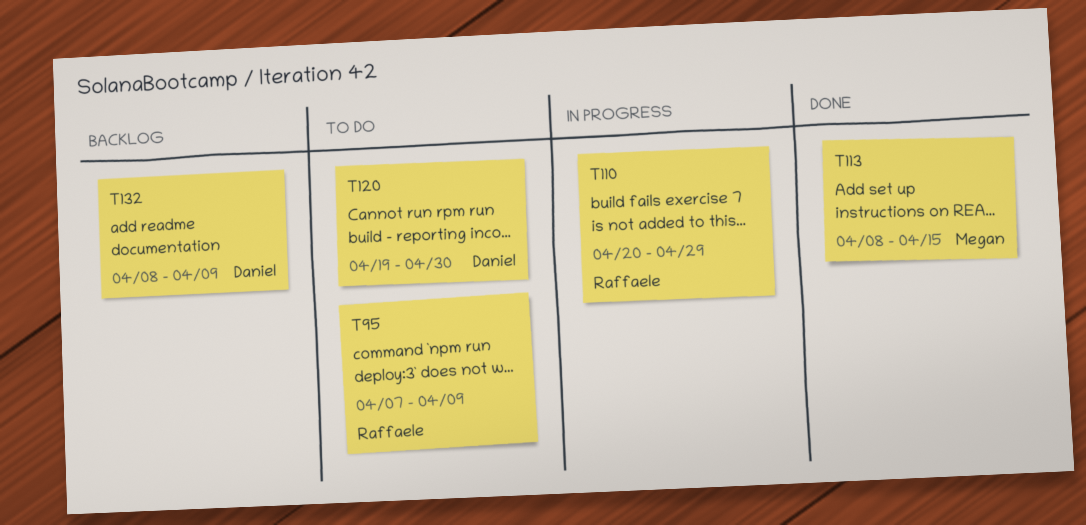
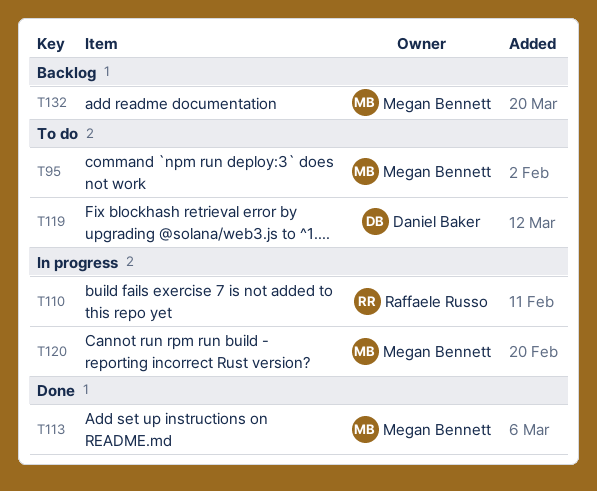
T95, owner: Raffaele Russo -> Megan Bennett
T119: none -> present
T120, status: To do -> In progress
T120, owner: Daniel Baker -> Megan Bennett
T132, owner: Daniel Baker -> Megan Bennett

